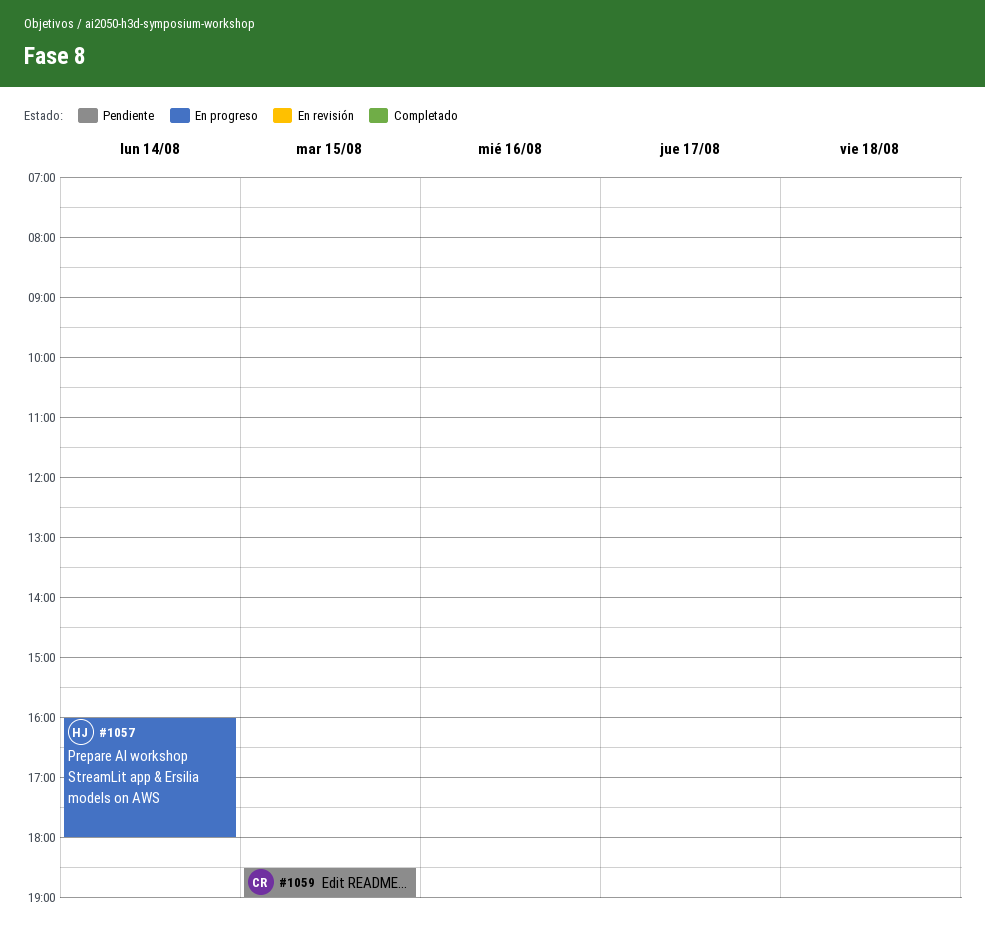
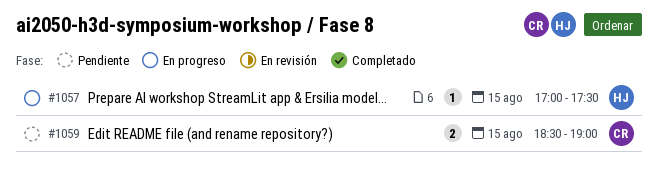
#1057, day: Aug 14 -> Aug 15
#1057, begins: 16:00 -> 17:00
#1057, ends: 18:00 -> 17:30

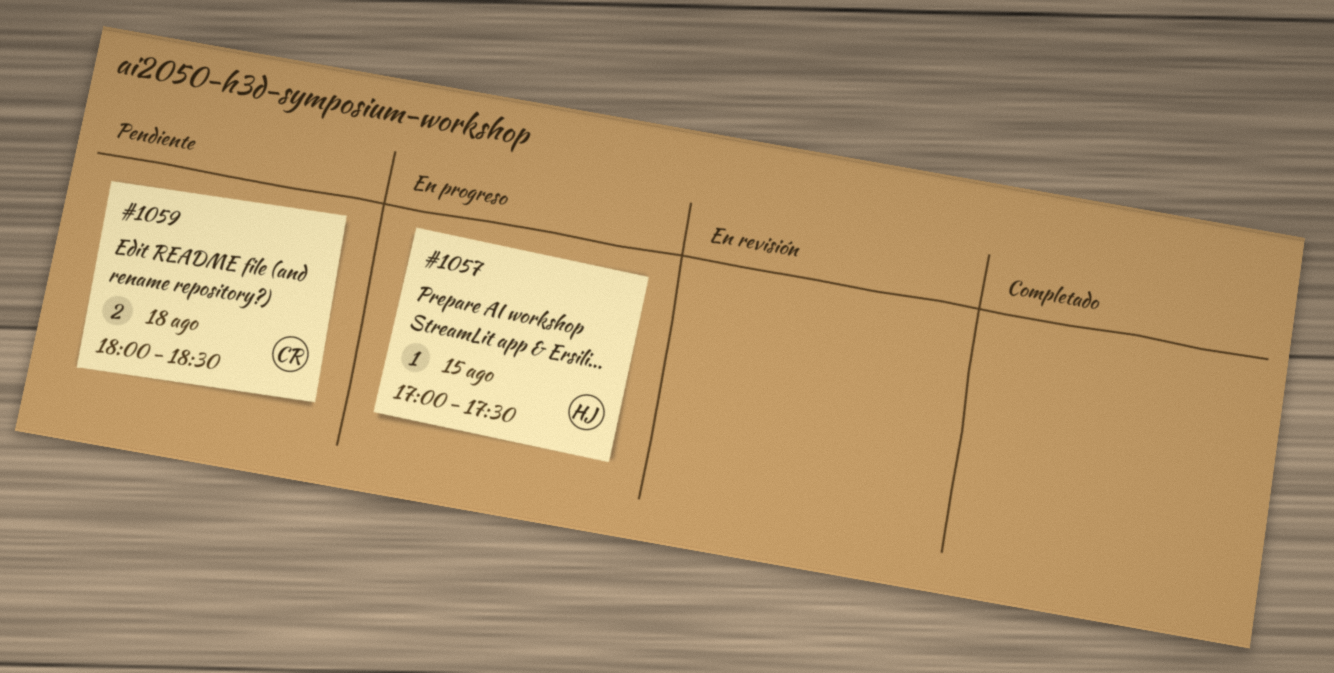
#1059, day: Aug 15 -> Aug 18
#1059, begins: 18:30 -> 18:00
#1059, ends: 19:00 -> 18:30

